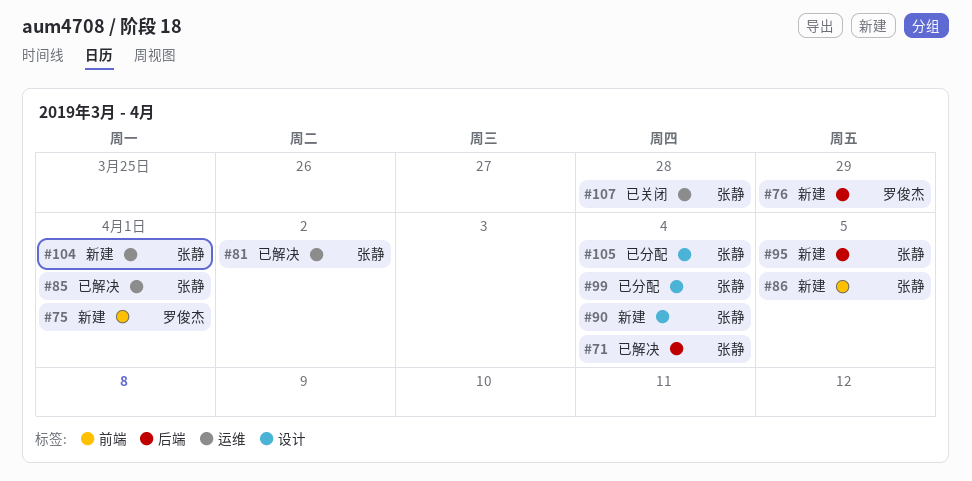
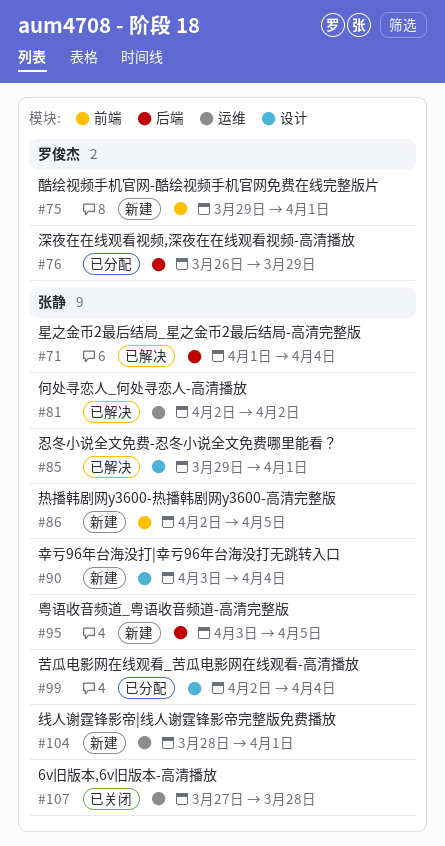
#76, status: 新建 -> 已分配
#85, label: 运维 -> 设计
#105: present -> none

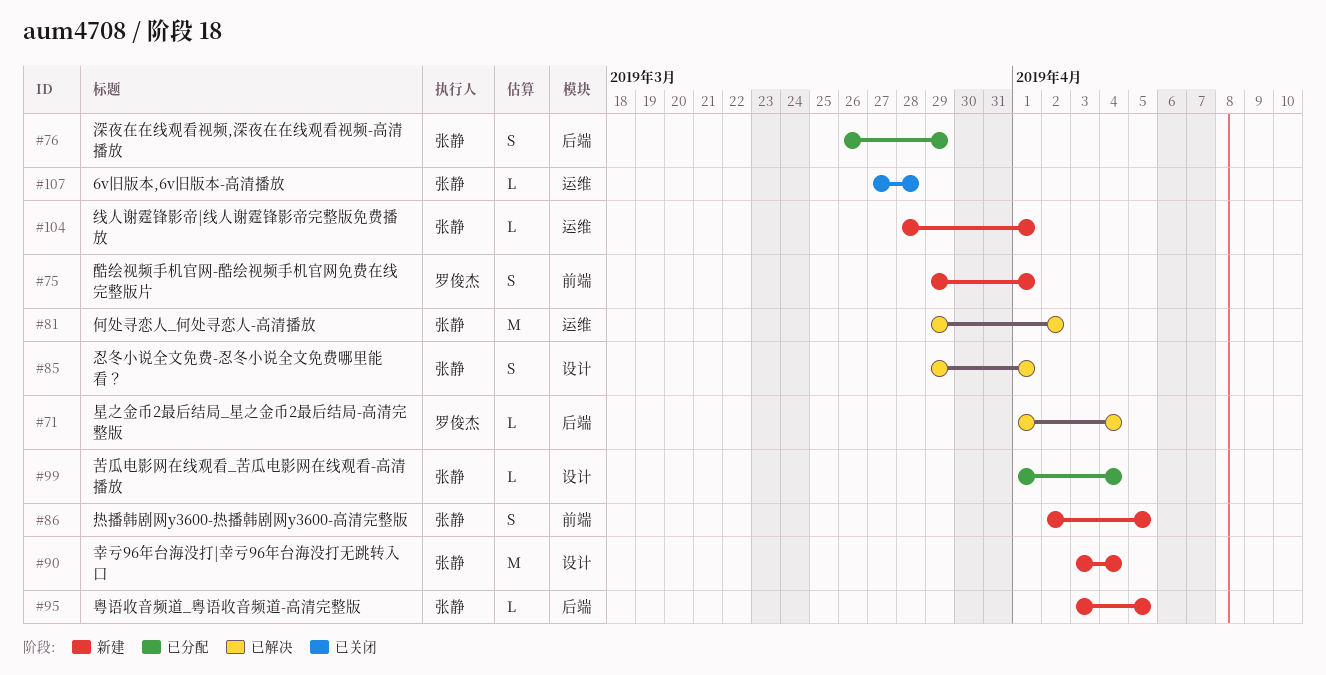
#71, owner: 张静 -> 罗俊杰
#76, owner: 罗俊杰 -> 张静
#81, start: Apr 2 -> Mar 29
#99, start: Apr 2 -> Apr 1

